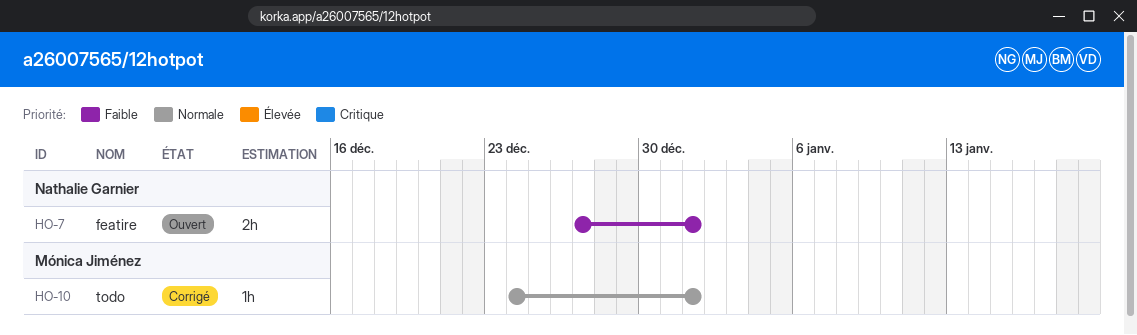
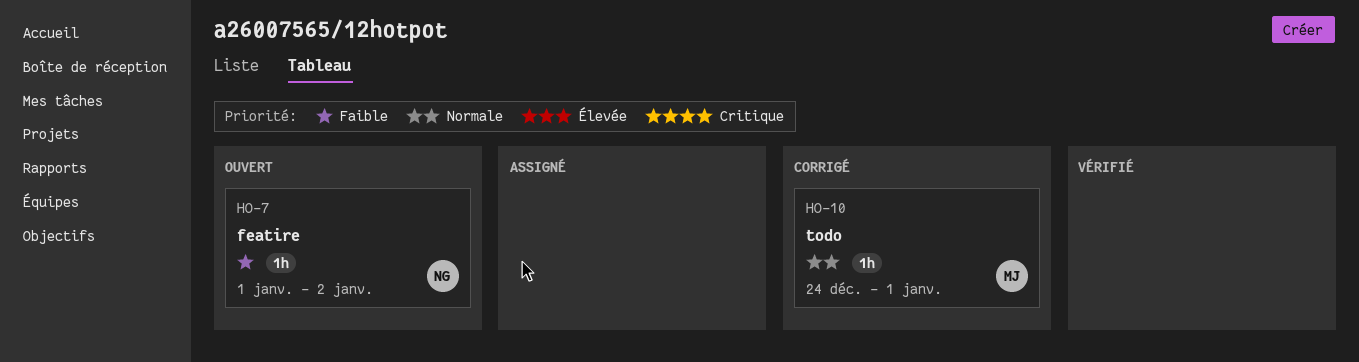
HO-7, estimate: 2h -> 1h
HO-7, start: Dec 27 -> Jan 1
HO-7, due: Jan 1 -> Jan 2

